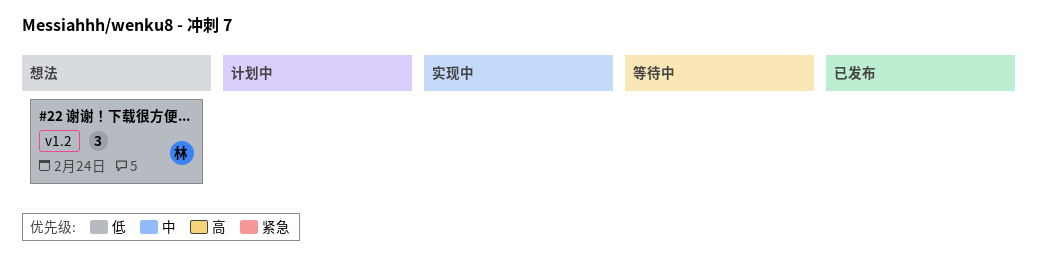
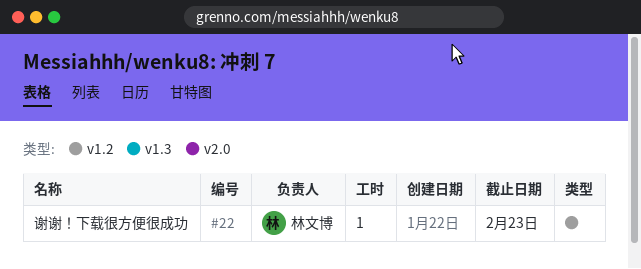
#22, estimate: 3 -> 1
#22, due: Feb 24 -> Feb 23

